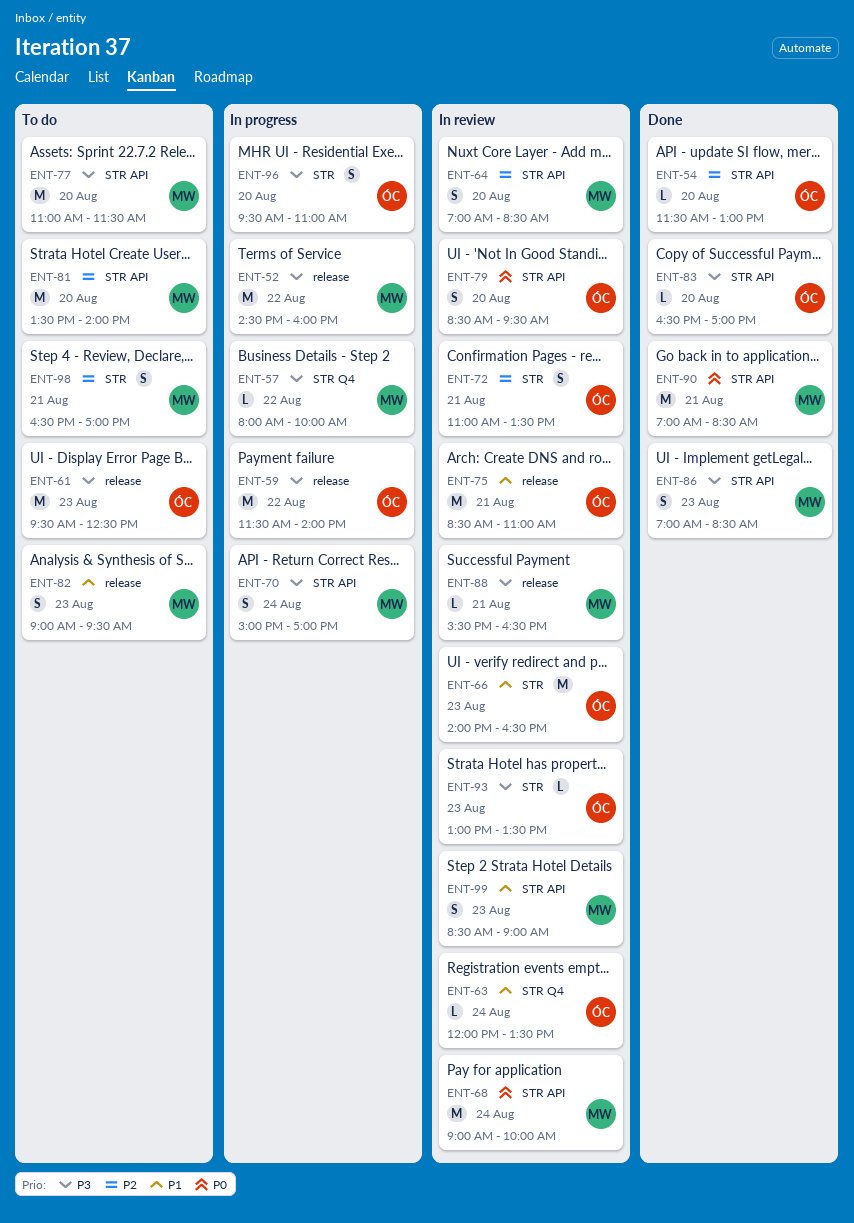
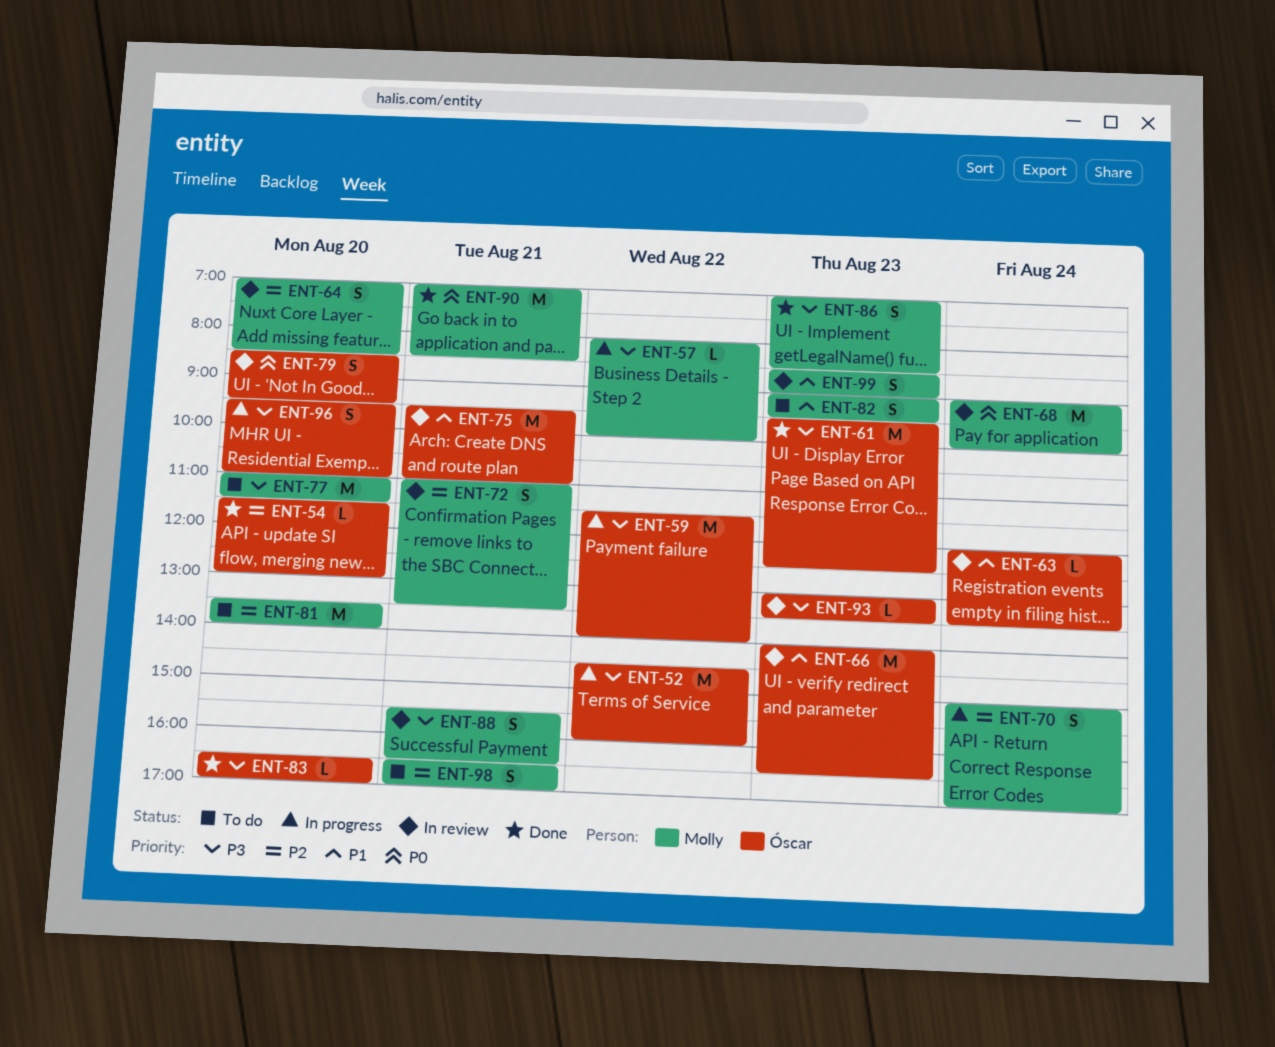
ENT-52, owner: Molly -> Óscar
ENT-61, status: To do -> Done
ENT-70, priority: P3 -> P2
ENT-72, owner: Óscar -> Molly
ENT-75, begins: 08:30 -> 09:30
ENT-88, estimate: L -> S

